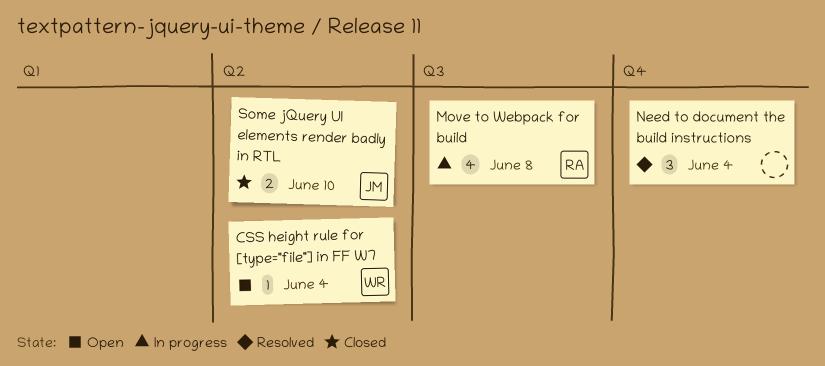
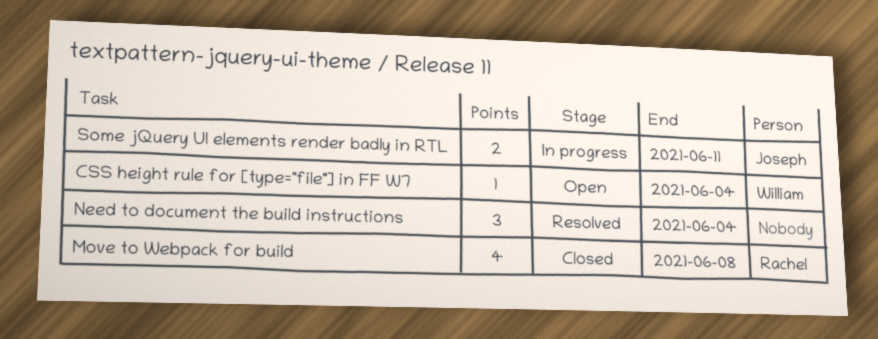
Move to Webpack for build, status: In progress -> Closed
Some jQuery UI elements render badly in RTL, status: Closed -> In progress
Some jQuery UI elements render badly in RTL, due: Jun 10 -> Jun 11

